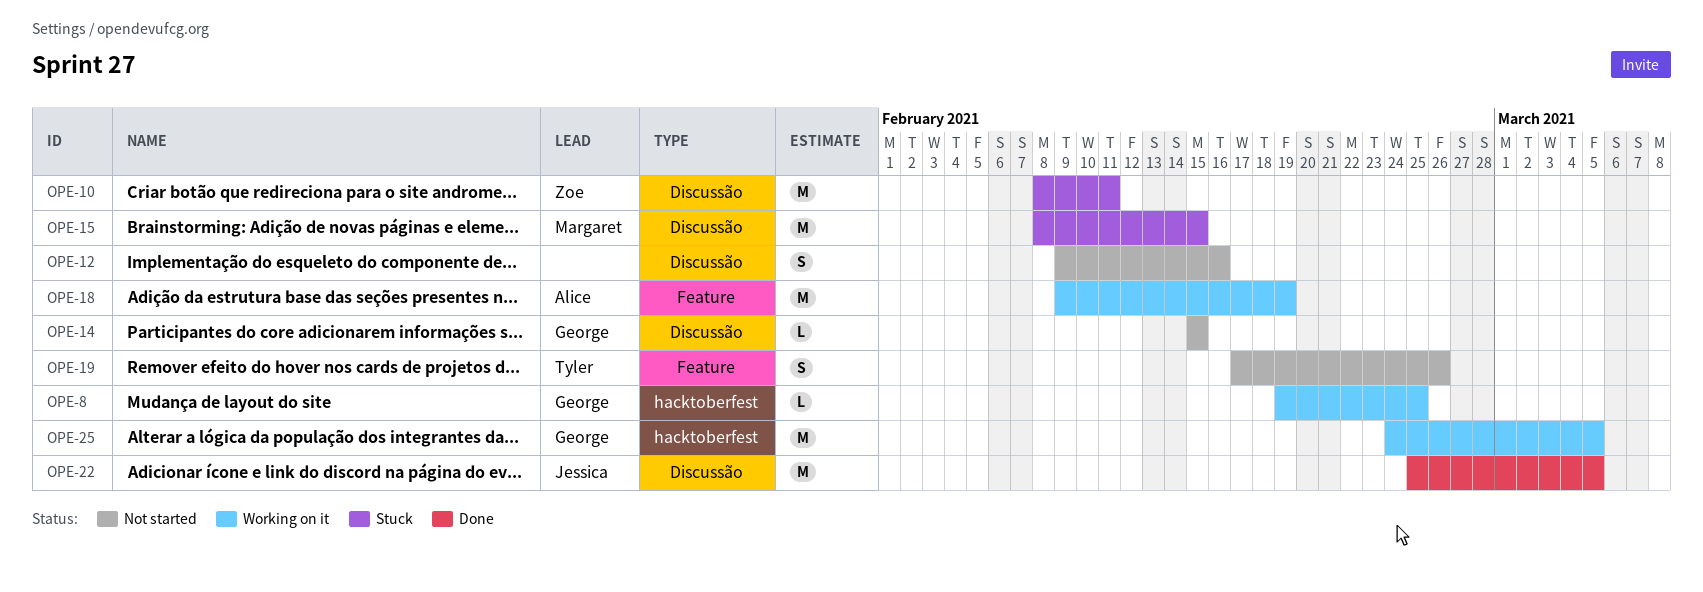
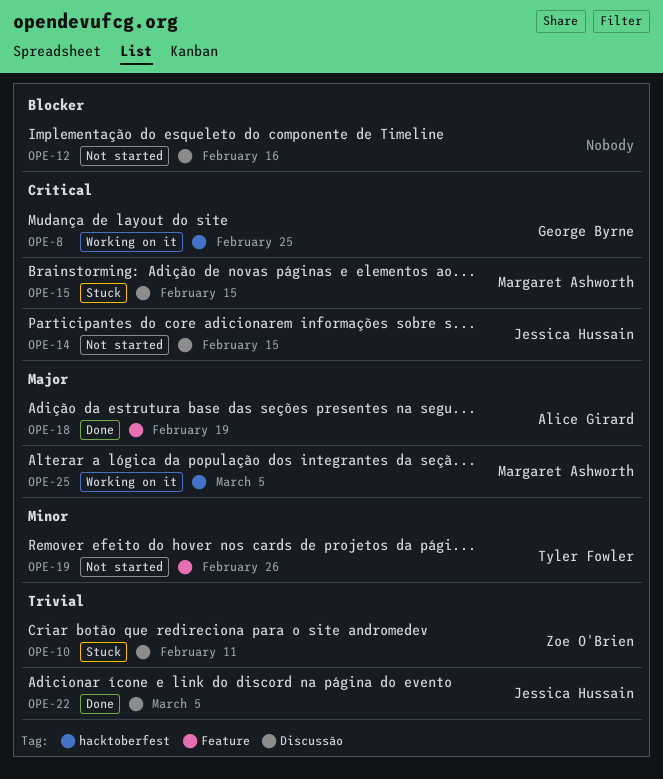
OPE-14, owner: George Byrne -> Jessica Hussain
OPE-18, status: Working on it -> Done
OPE-25, owner: George Byrne -> Margaret Ashworth

